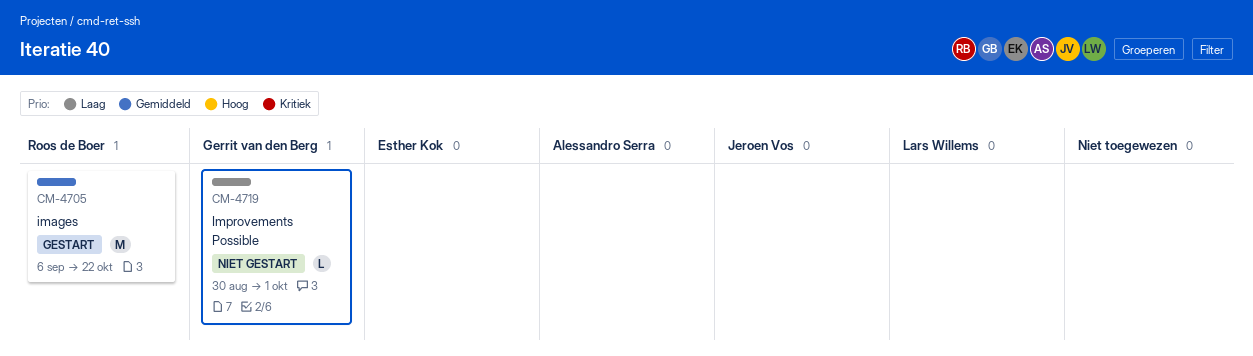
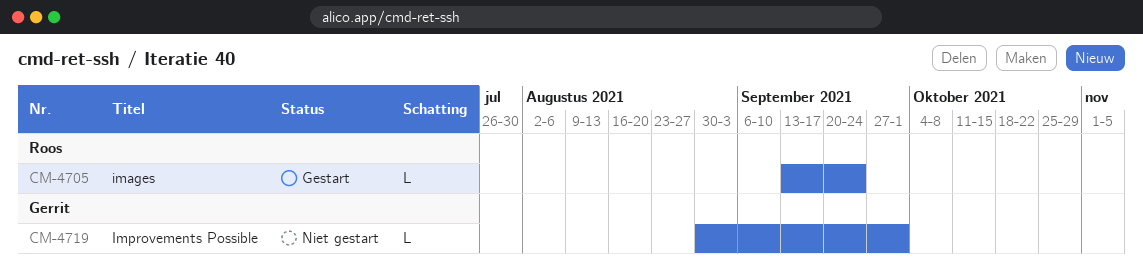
CM-4705, estimate: M -> L
CM-4705, start: Sep 6 -> Sep 13
CM-4705, due: Oct 22 -> Sep 24

